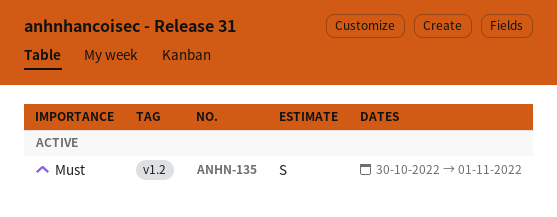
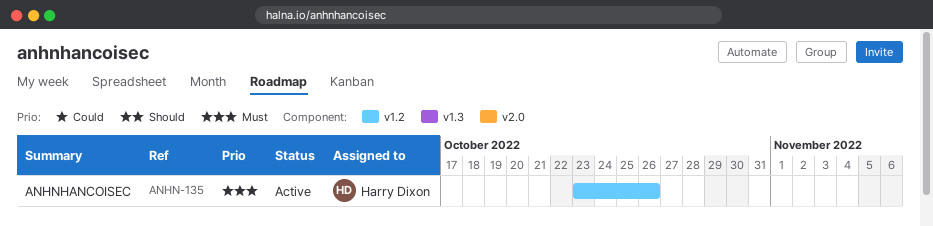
ANHN-135, start: Oct 30 -> Oct 23
ANHN-135, due: Nov 1 -> Oct 26

